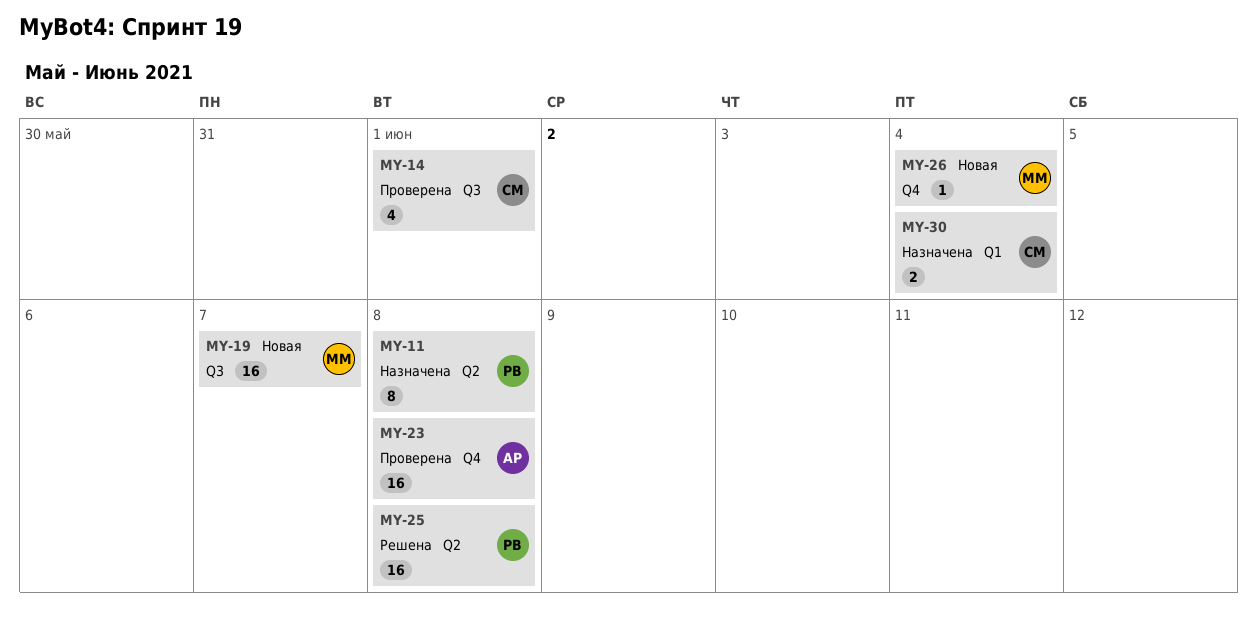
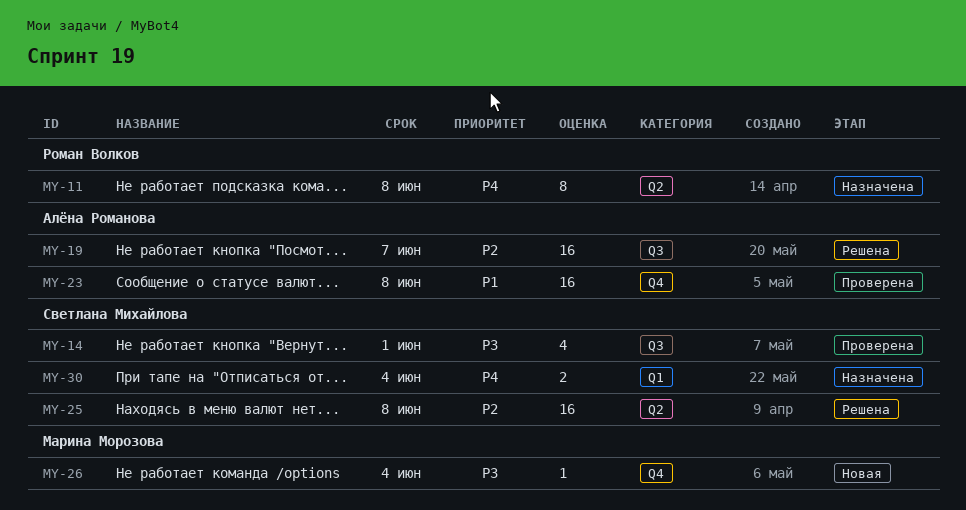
MY-19, status: Новая -> Решена
MY-19, owner: Марина Морозова -> Алёна Романова
MY-25, owner: Роман Волков -> Светлана Михайлова

